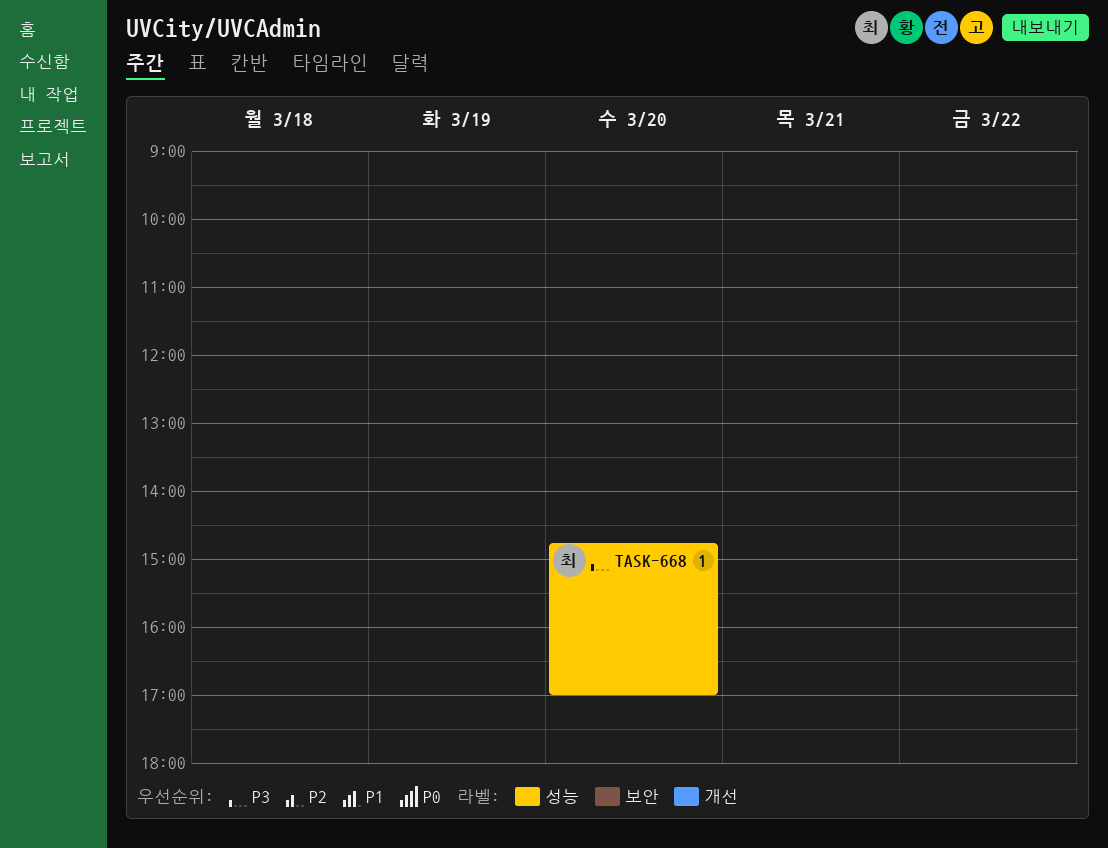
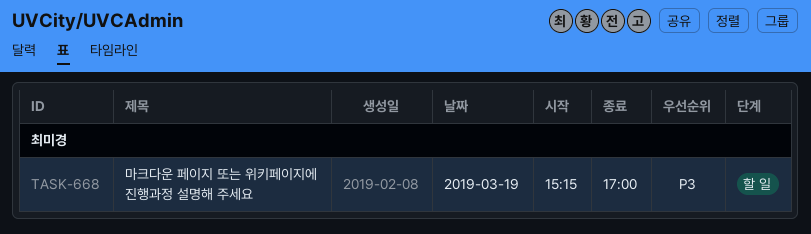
TASK-668, day: Mar 20 -> Mar 19
TASK-668, begins: 14:45 -> 15:15

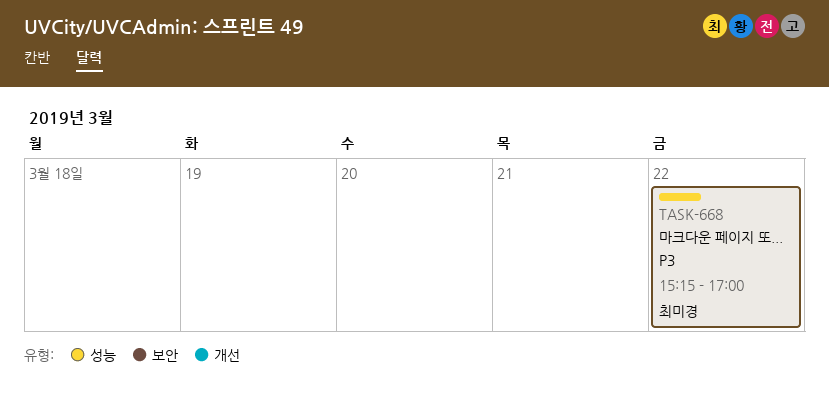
TASK-668, day: Mar 19 -> Mar 22

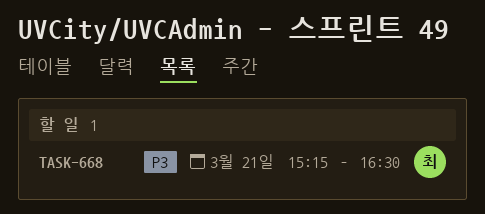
TASK-668, day: Mar 22 -> Mar 21
TASK-668, ends: 17:00 -> 16:30

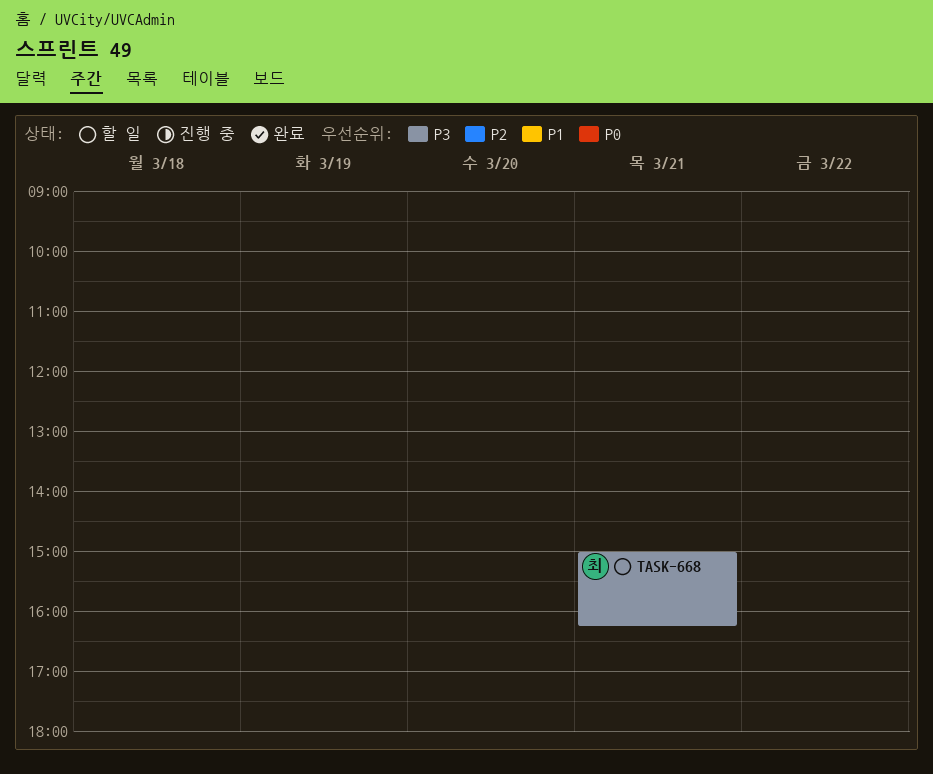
TASK-668, begins: 15:15 -> 15:00
TASK-668, ends: 16:30 -> 16:15

